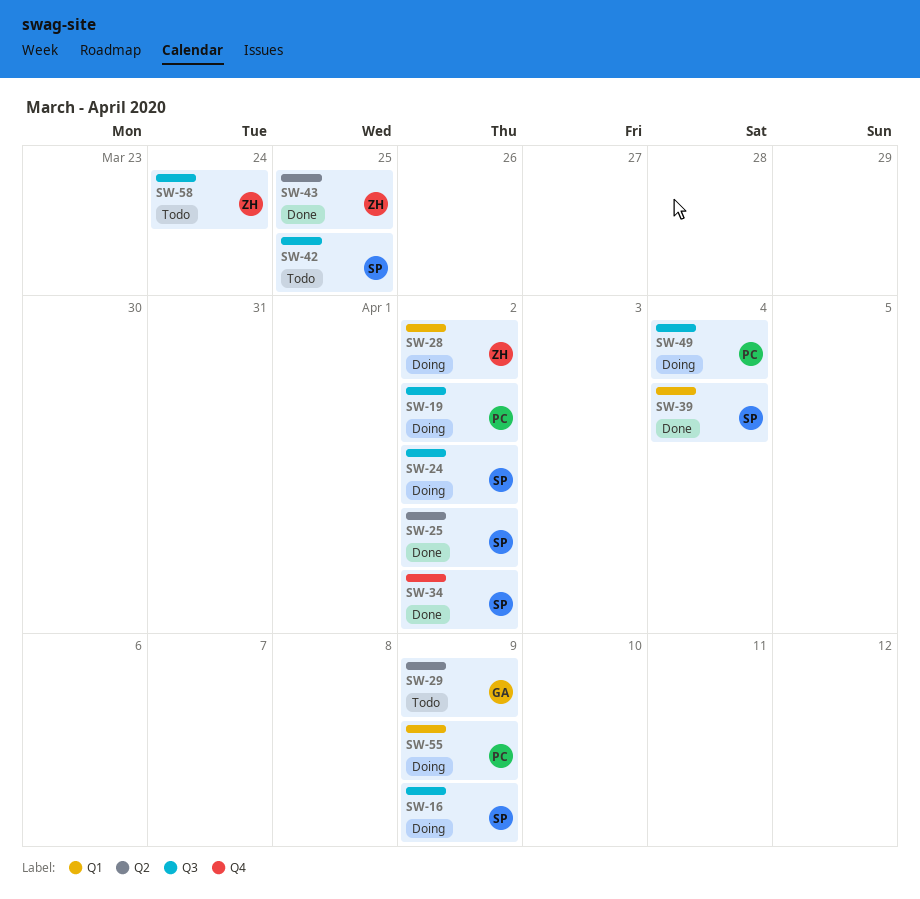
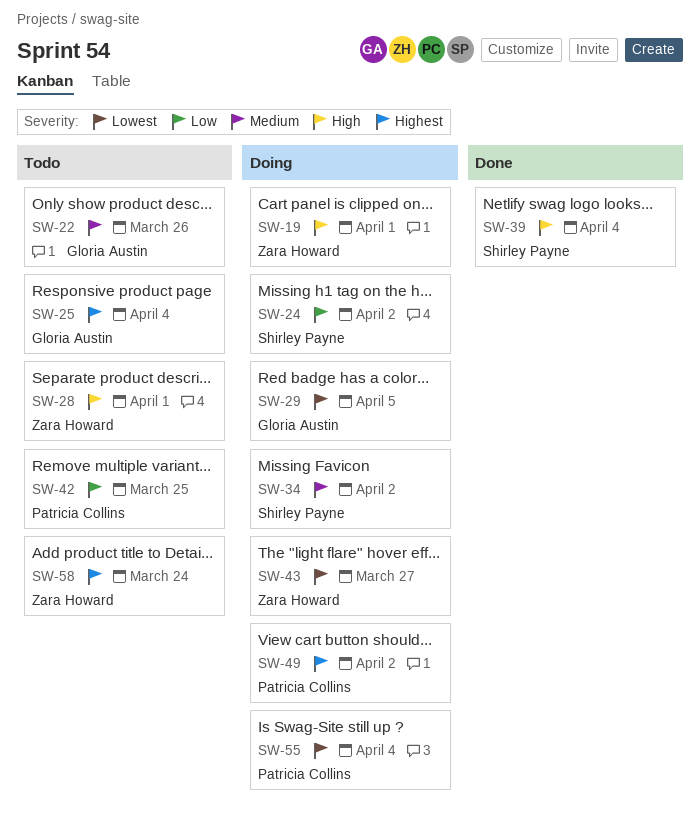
SW-16: present -> none
SW-19, owner: Patricia Collins -> Zara Howard
SW-19, due: Apr 2 -> Apr 1
SW-22: none -> present
SW-25, status: Done -> Todo
SW-25, owner: Shirley Payne -> Gloria Austin
SW-25, due: Apr 2 -> Apr 4
SW-28, status: Doing -> Todo
SW-28, due: Apr 2 -> Apr 1
SW-29, status: Todo -> Doing
SW-29, due: Apr 9 -> Apr 5
SW-34, status: Done -> Doing
SW-42, owner: Shirley Payne -> Patricia Collins
SW-43, status: Done -> Doing
SW-43, due: Mar 25 -> Mar 27
SW-49, due: Apr 4 -> Apr 2
SW-55, due: Apr 9 -> Apr 4

